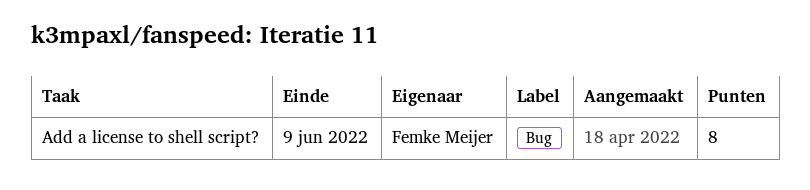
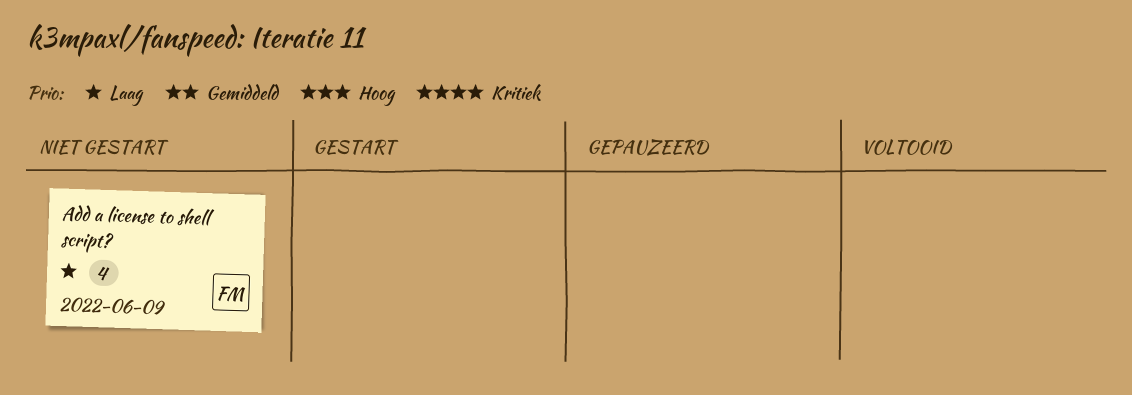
Add a license to shell script?, estimate: 8 -> 4

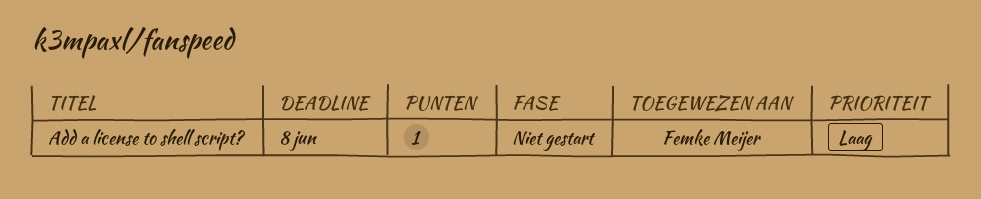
Add a license to shell script?, estimate: 4 -> 1
Add a license to shell script?, due: Jun 9 -> Jun 8

